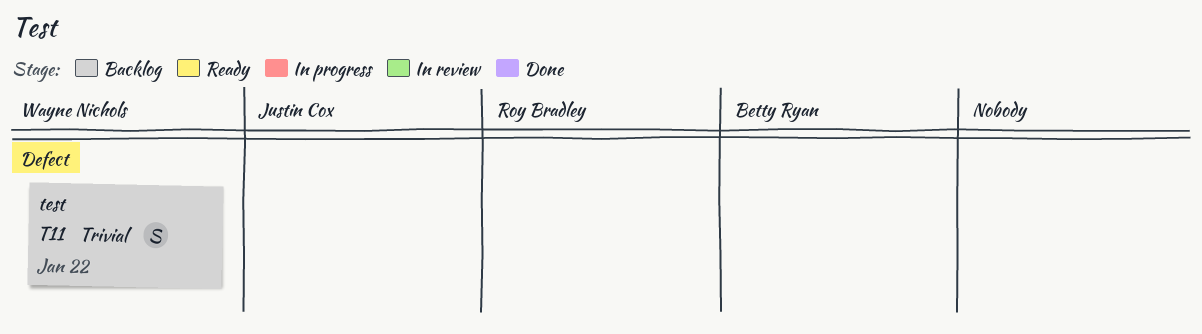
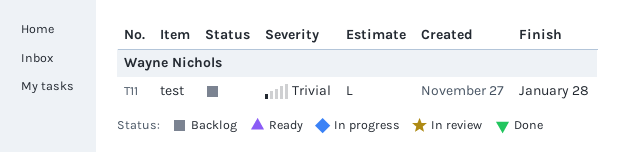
T11, estimate: S -> L
T11, due: Jan 22 -> Jan 28

